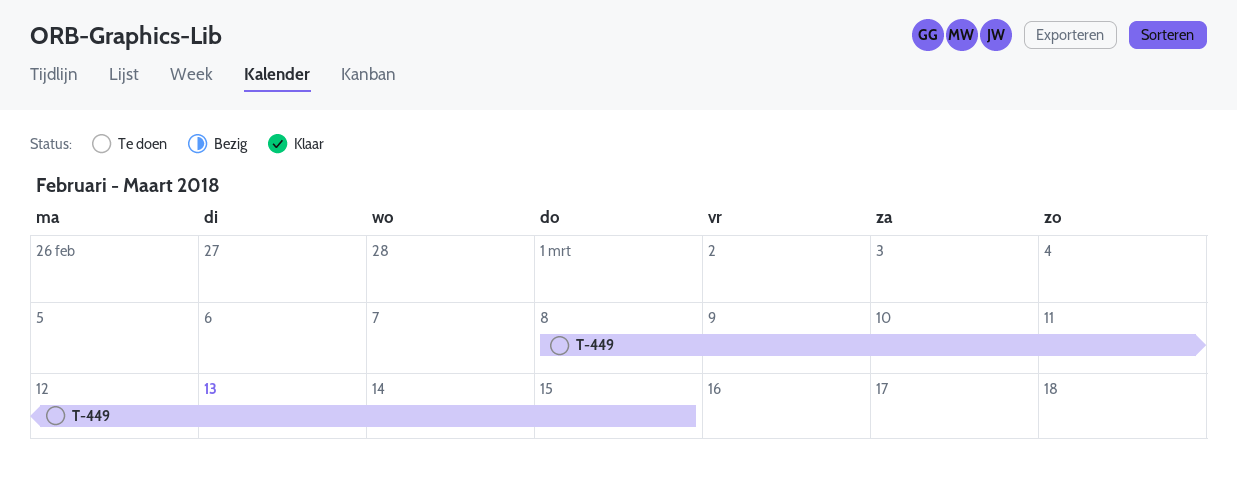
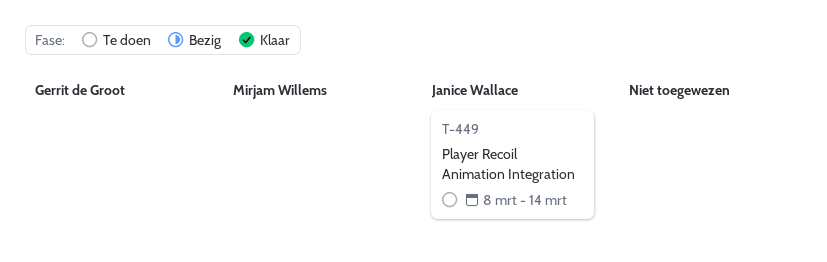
T-449, due: Mar 15 -> Mar 14

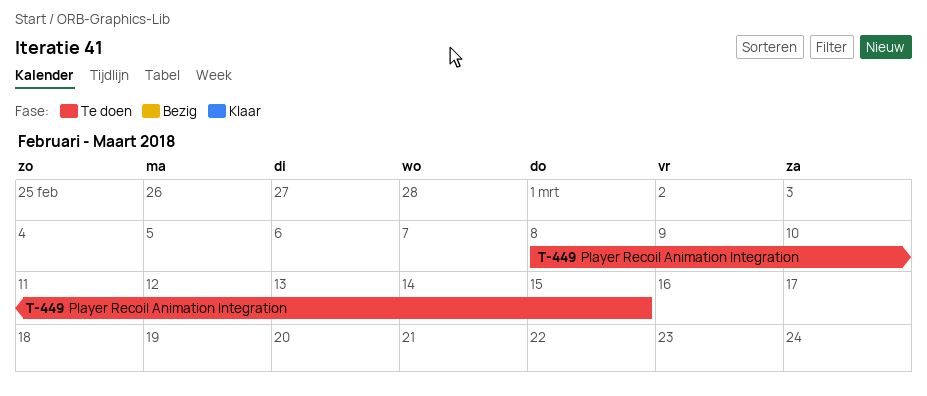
T-449, due: Mar 14 -> Mar 15

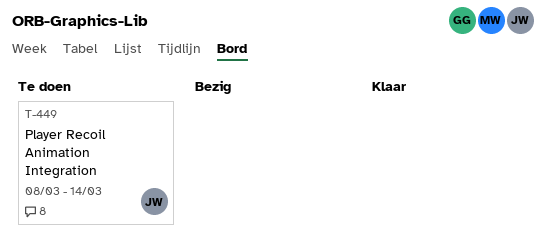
T-449, due: Mar 15 -> Mar 14

